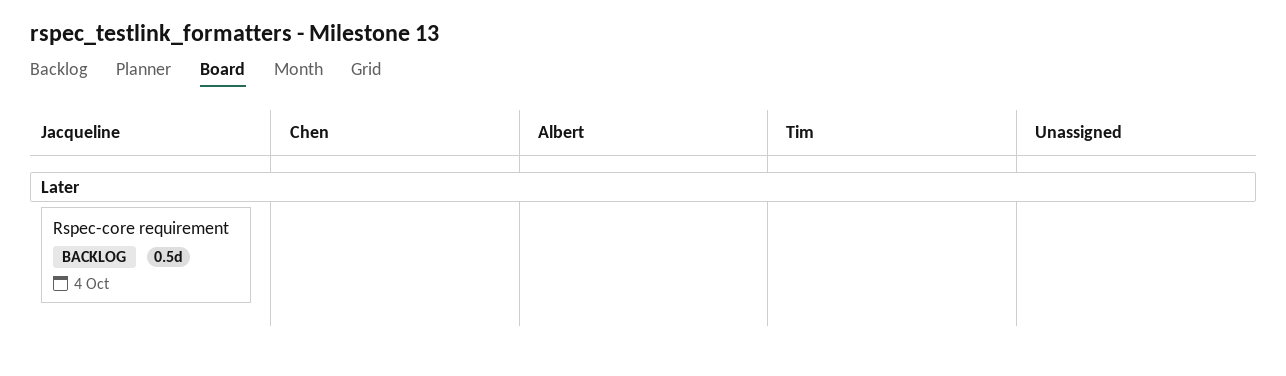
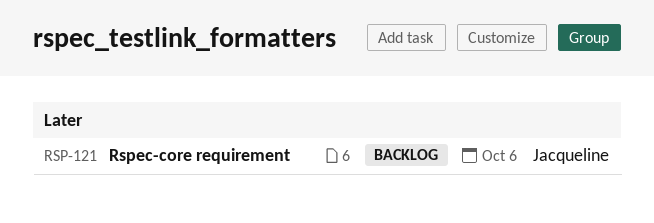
Rspec-core requirement, due: Oct 4 -> Oct 6

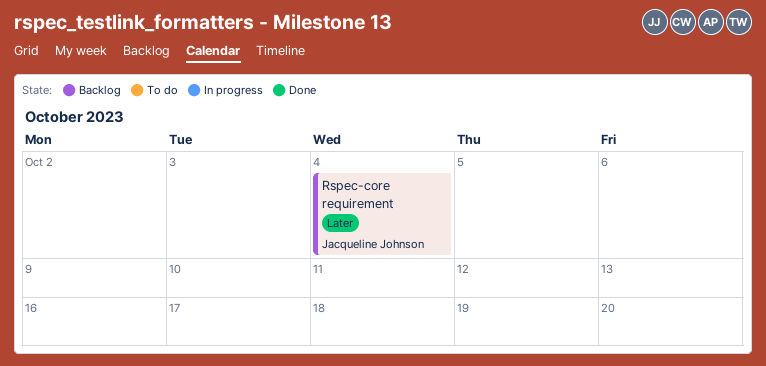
Rspec-core requirement, due: Oct 6 -> Oct 4

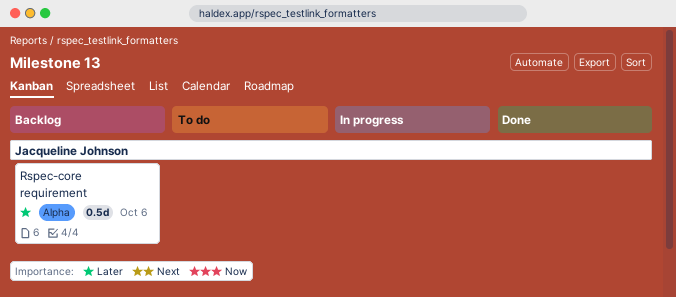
Rspec-core requirement, due: Oct 4 -> Oct 6

